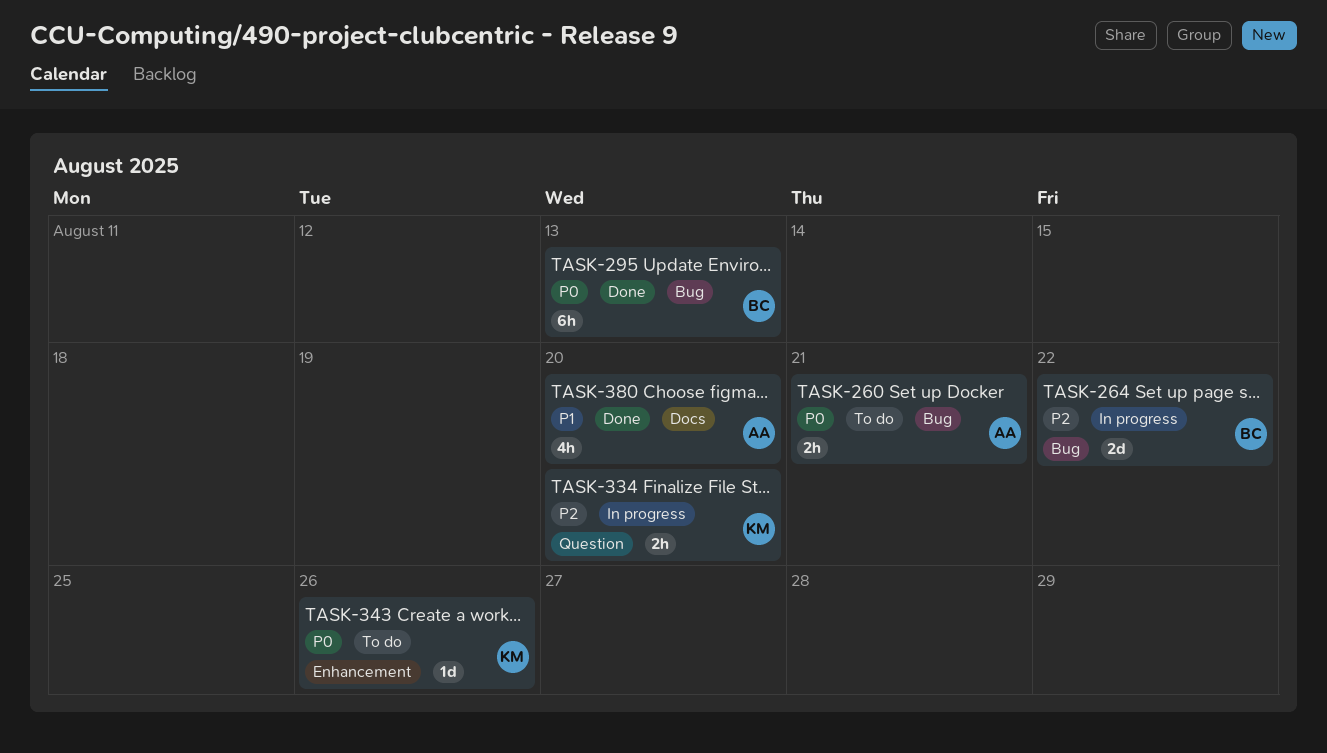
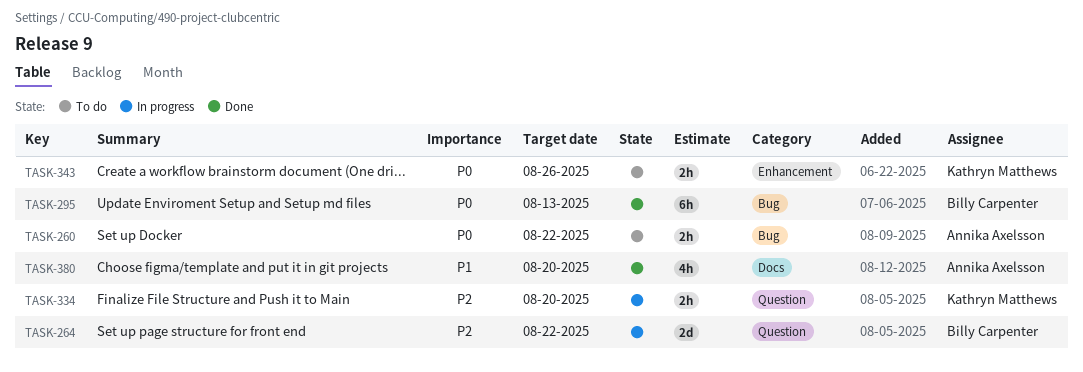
TASK-260, due: Aug 21 -> Aug 22
TASK-264, label: Bug -> Question
TASK-343, estimate: 1d -> 2h

